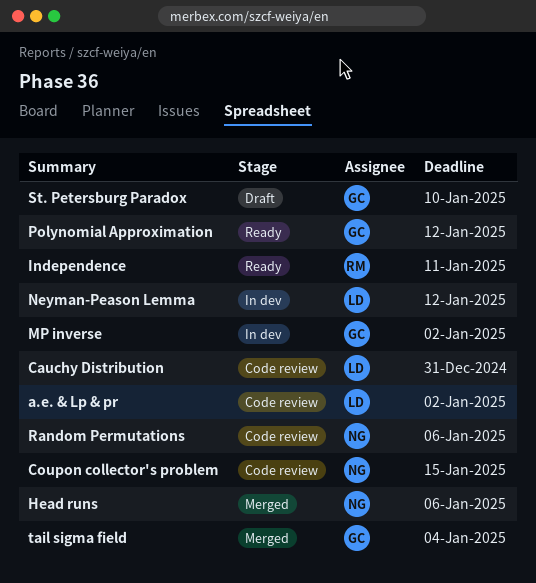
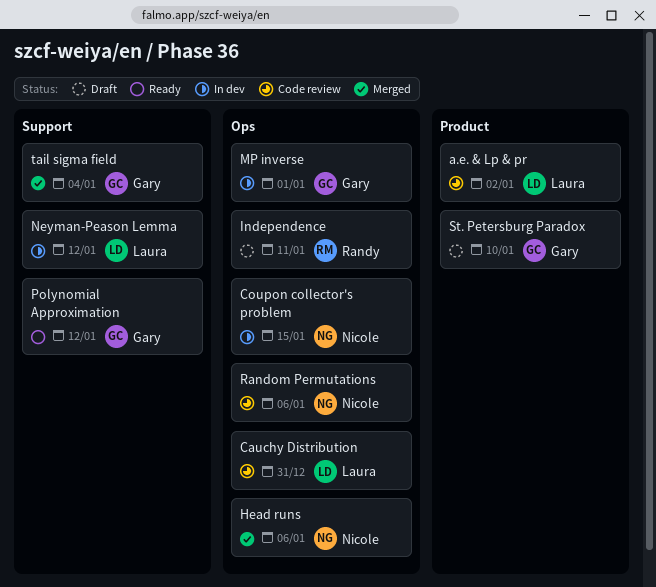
Coupon collector's problem, status: Code review -> In dev
Independence, status: Ready -> Draft
MP inverse, due: Jan 2 -> Jan 1

